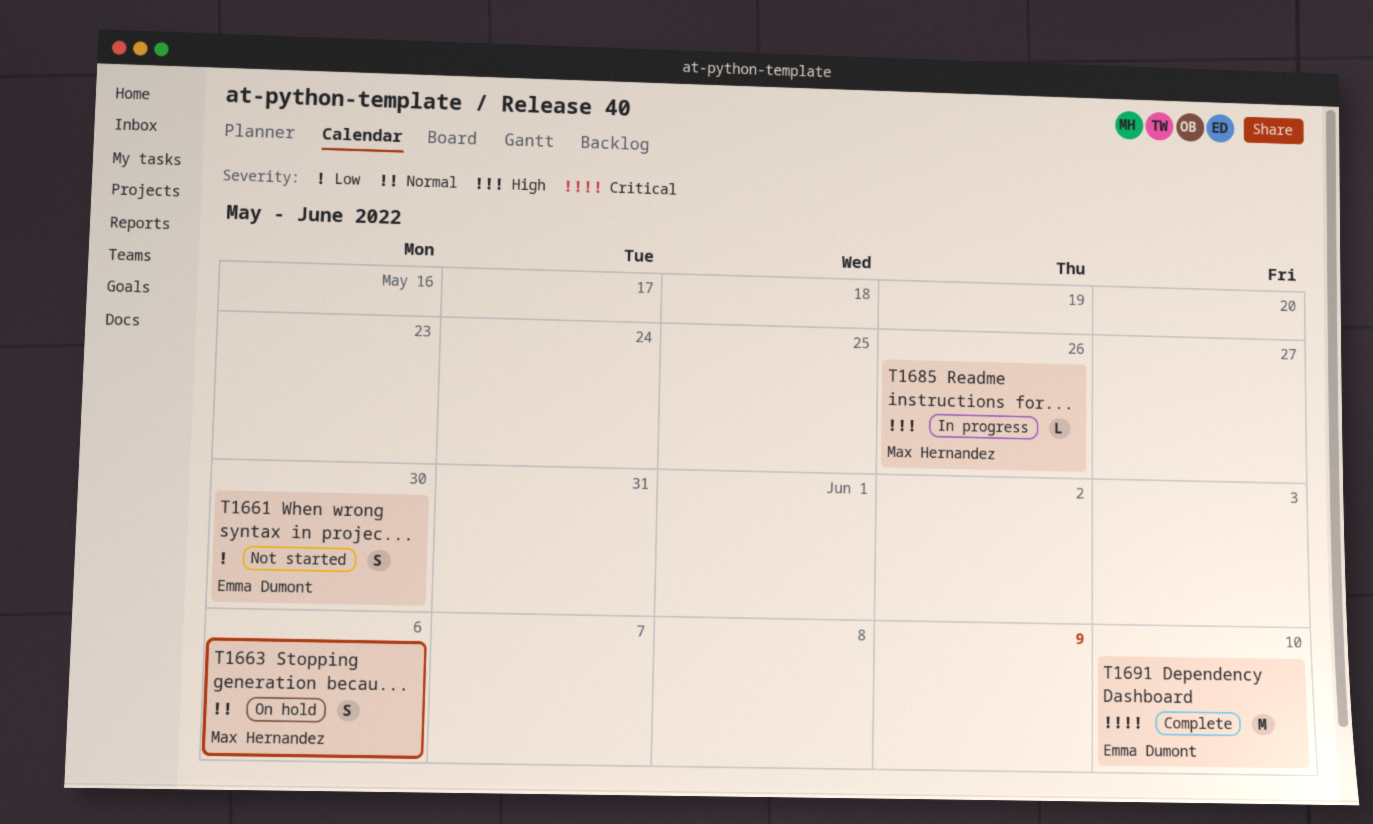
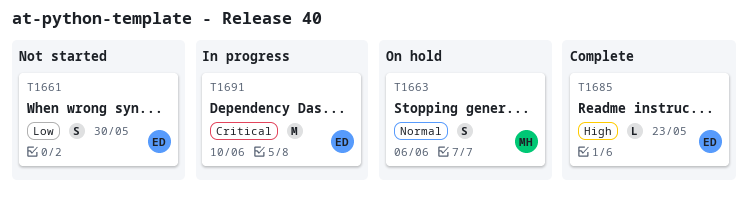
T1685, status: In progress -> Complete
T1685, owner: Max Hernandez -> Emma Dumont
T1685, due: May 26 -> May 23
T1691, status: Complete -> In progress

